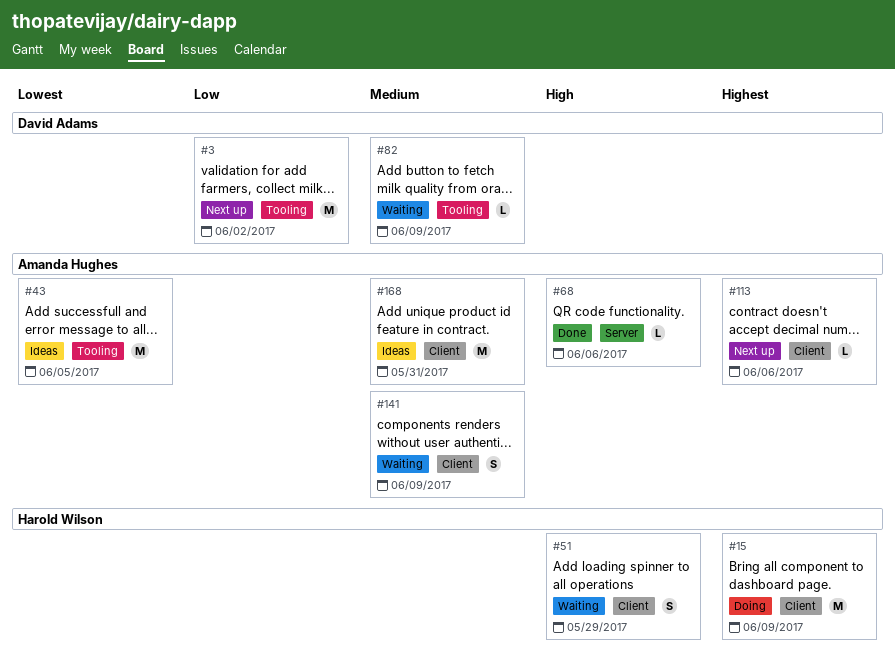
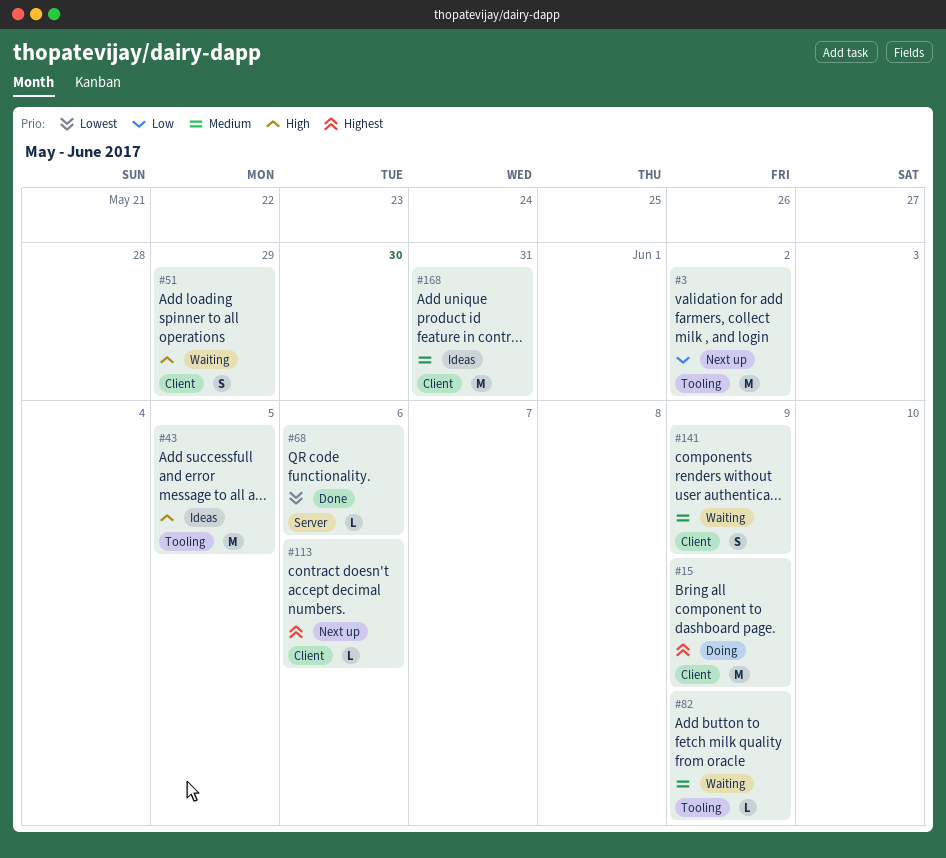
#43, priority: Lowest -> High
#68, priority: High -> Lowest

